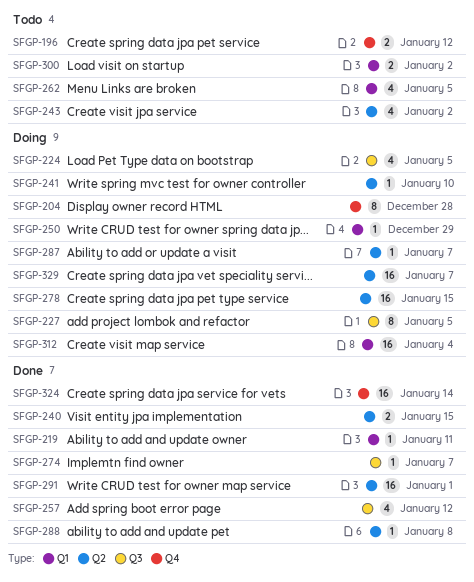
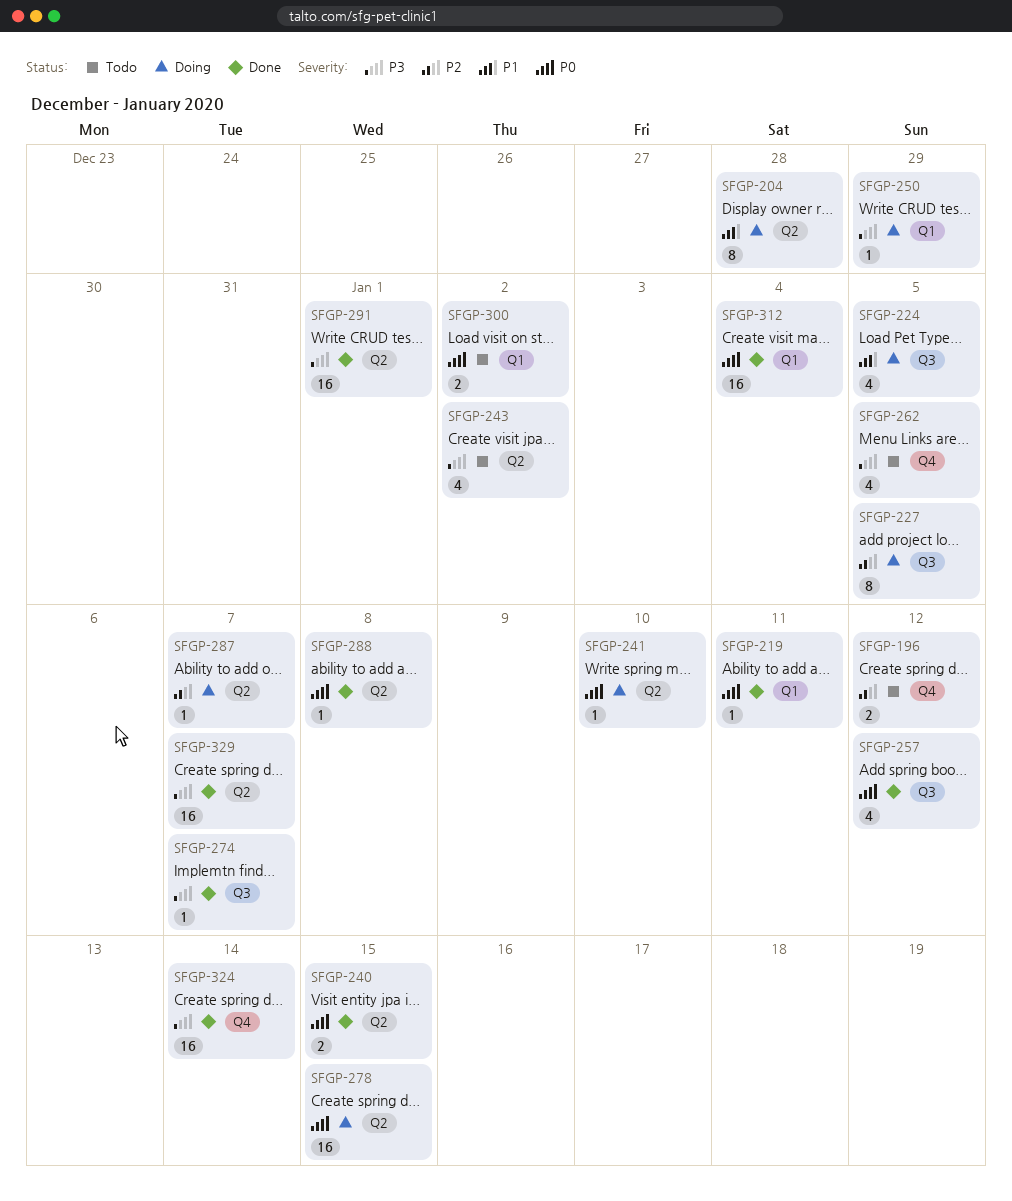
SFGP-204, label: Q4 -> Q2
SFGP-262, label: Q1 -> Q4
SFGP-312, status: Doing -> Done
SFGP-329, status: Doing -> Done

